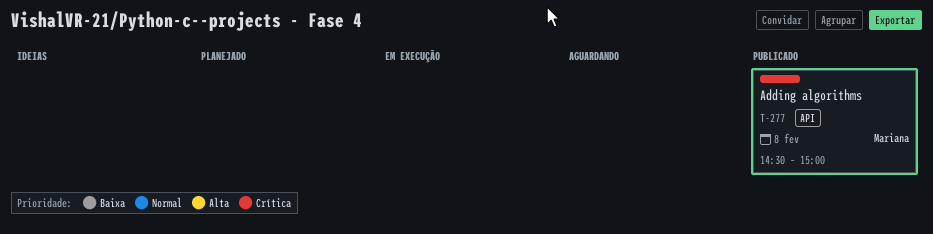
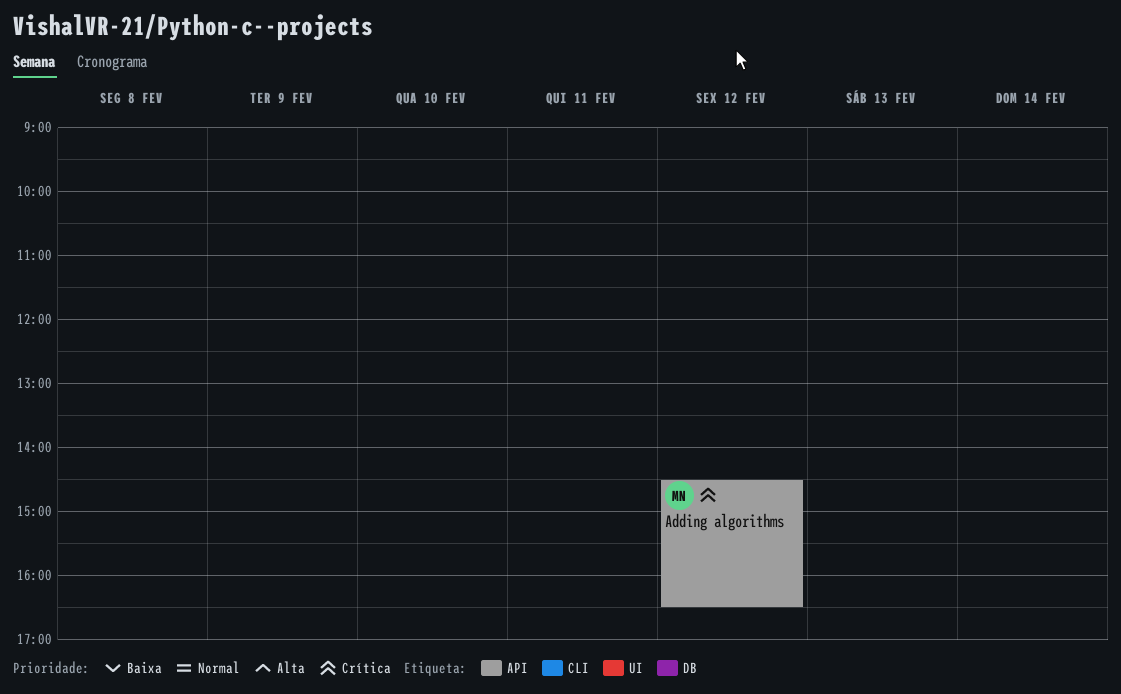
Adding algorithms, day: Feb 8 -> Feb 12
Adding algorithms, ends: 15:00 -> 16:30

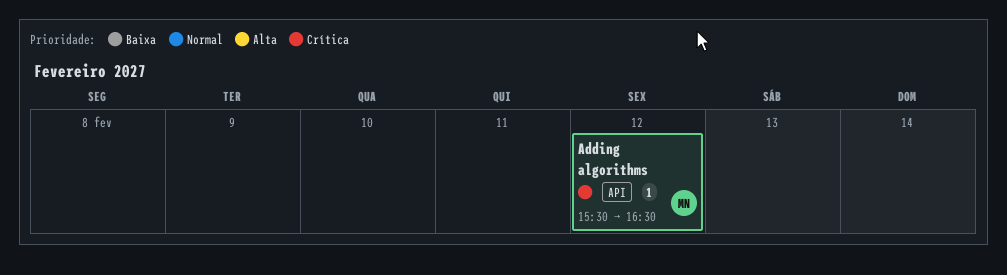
Adding algorithms, begins: 14:30 -> 15:30

